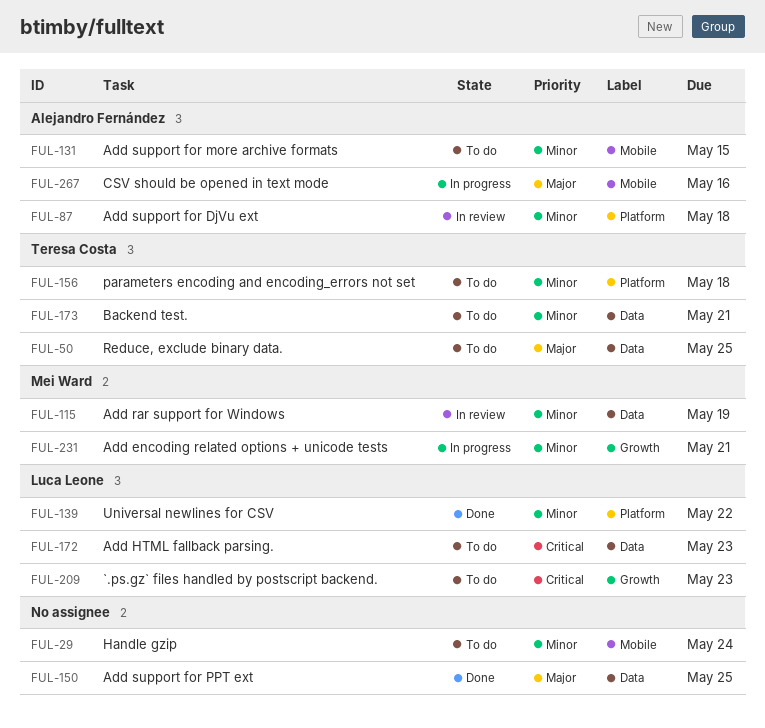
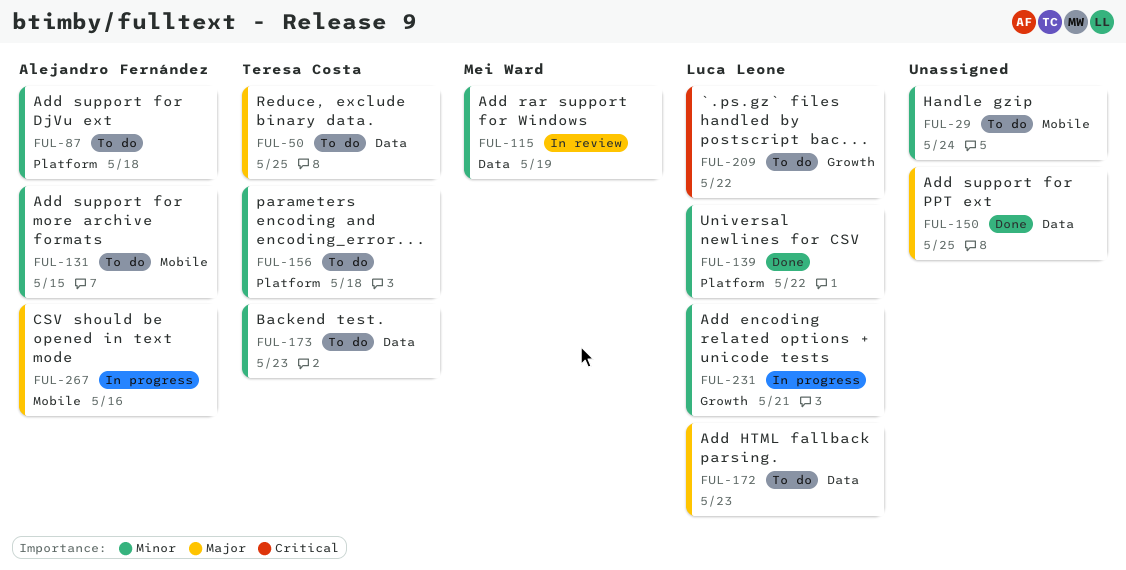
FUL-87, status: In review -> To do
FUL-172, priority: Critical -> Major
FUL-173, due: May 21 -> May 23
FUL-209, due: May 23 -> May 22
FUL-231, owner: Mei Ward -> Luca Leone

